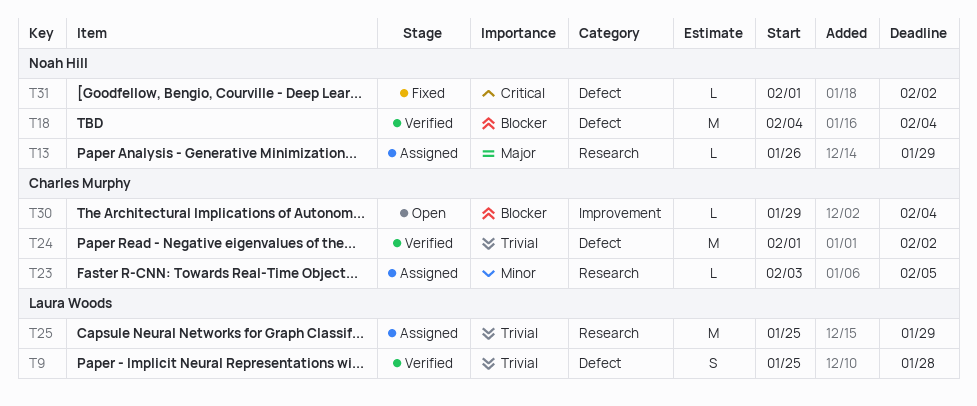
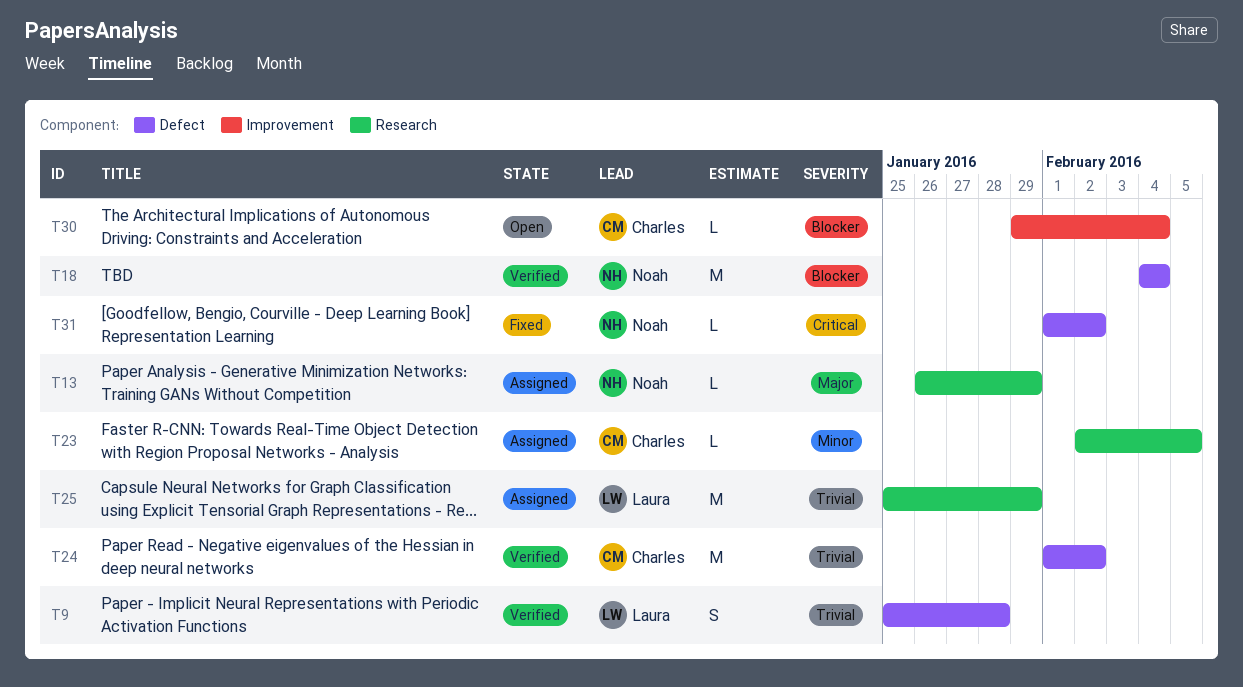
T23, start: Feb 3 -> Feb 2

